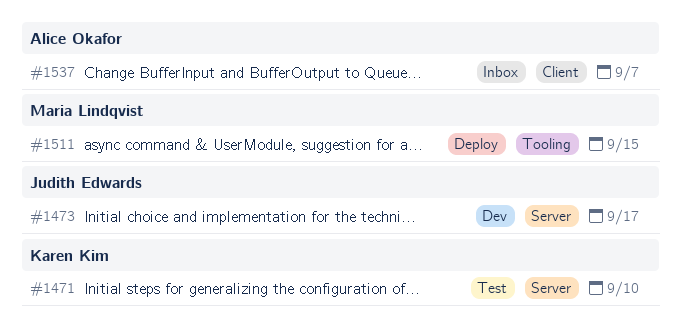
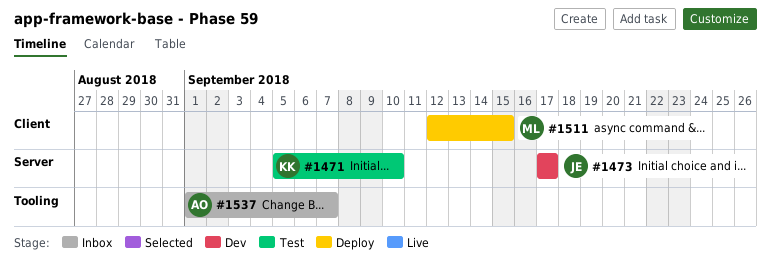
#1511, label: Tooling -> Client
#1537, label: Client -> Tooling

